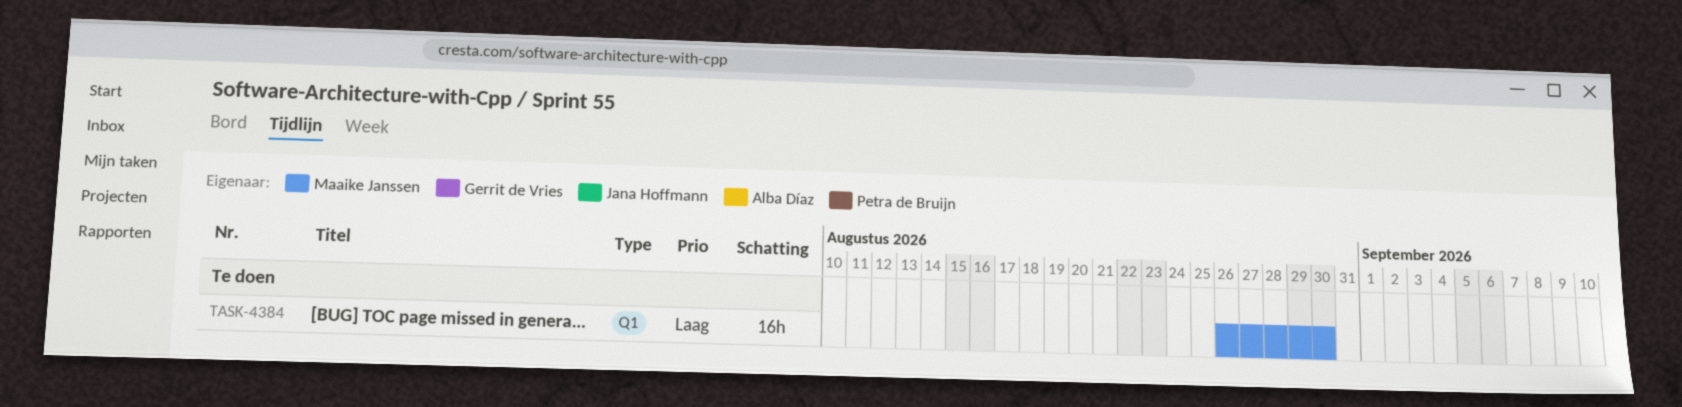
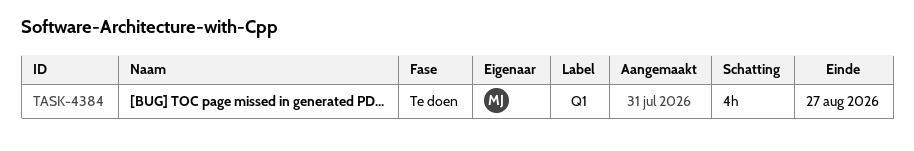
TASK-4384, estimate: 16h -> 4h
TASK-4384, due: Aug 30 -> Aug 27

